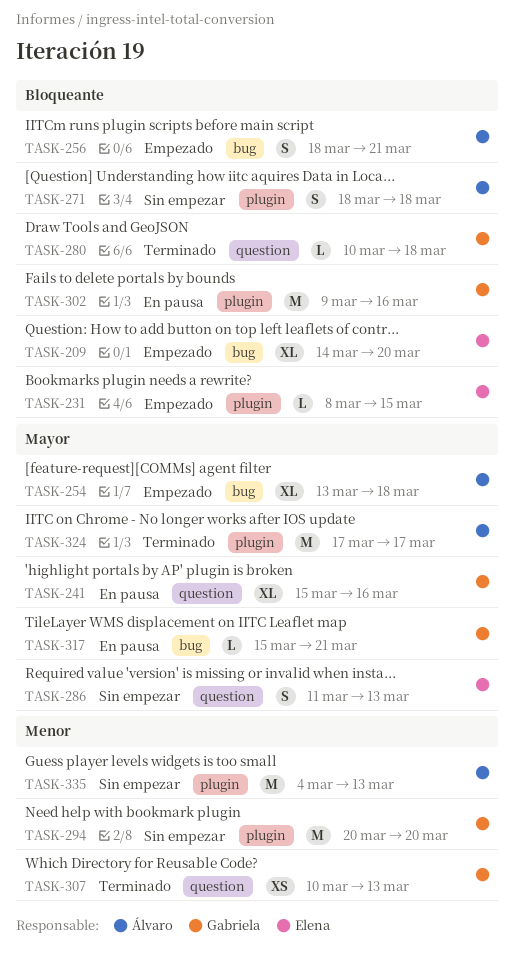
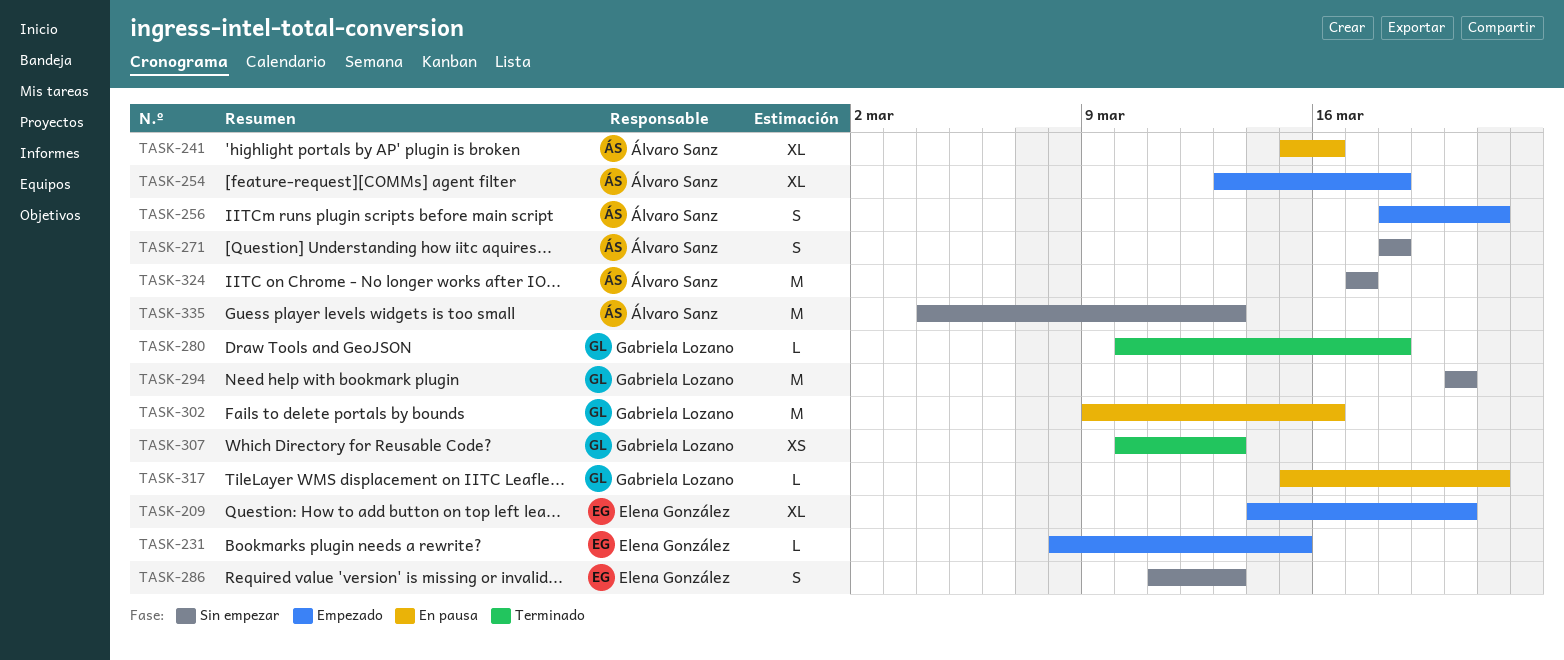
TASK-241, owner: Gabriela Lozano -> Álvaro Sanz
TASK-324, status: Terminado -> Sin empezar

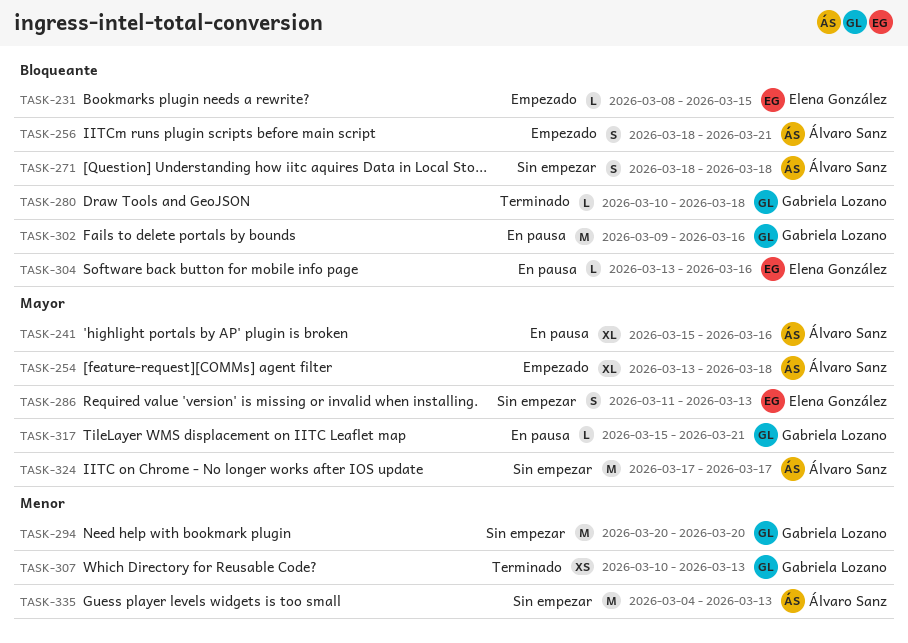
TASK-209: present -> none
TASK-304: none -> present

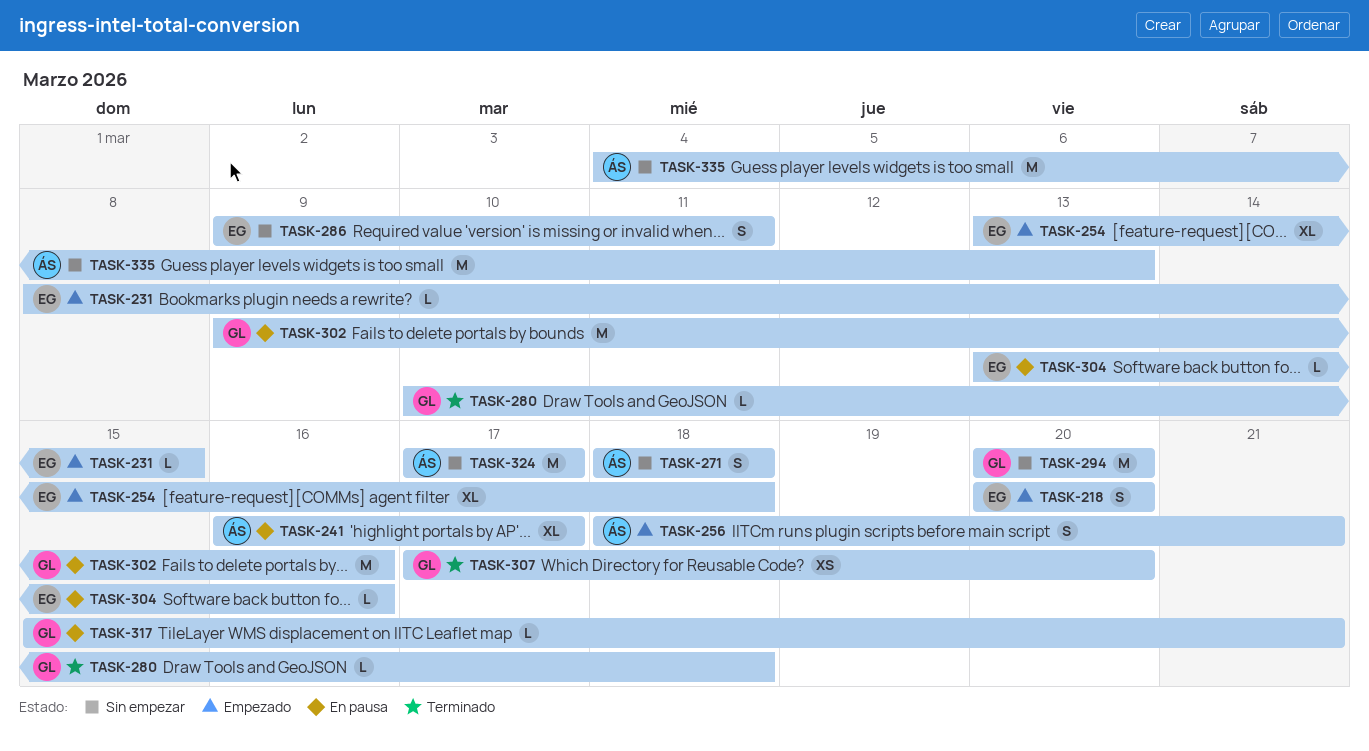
TASK-218: none -> present
TASK-241, start: Mar 15 -> Mar 16
TASK-241, due: Mar 16 -> Mar 17
TASK-254, owner: Álvaro Sanz -> Elena González
TASK-286, start: Mar 11 -> Mar 9
TASK-286, due: Mar 13 -> Mar 11
TASK-307, start: Mar 10 -> Mar 17
TASK-307, due: Mar 13 -> Mar 20

